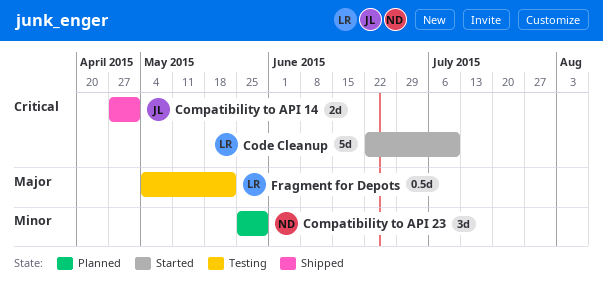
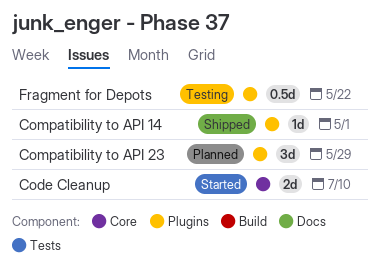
Code Cleanup, estimate: 5d -> 2d
Compatibility to API 14, estimate: 2d -> 1d

